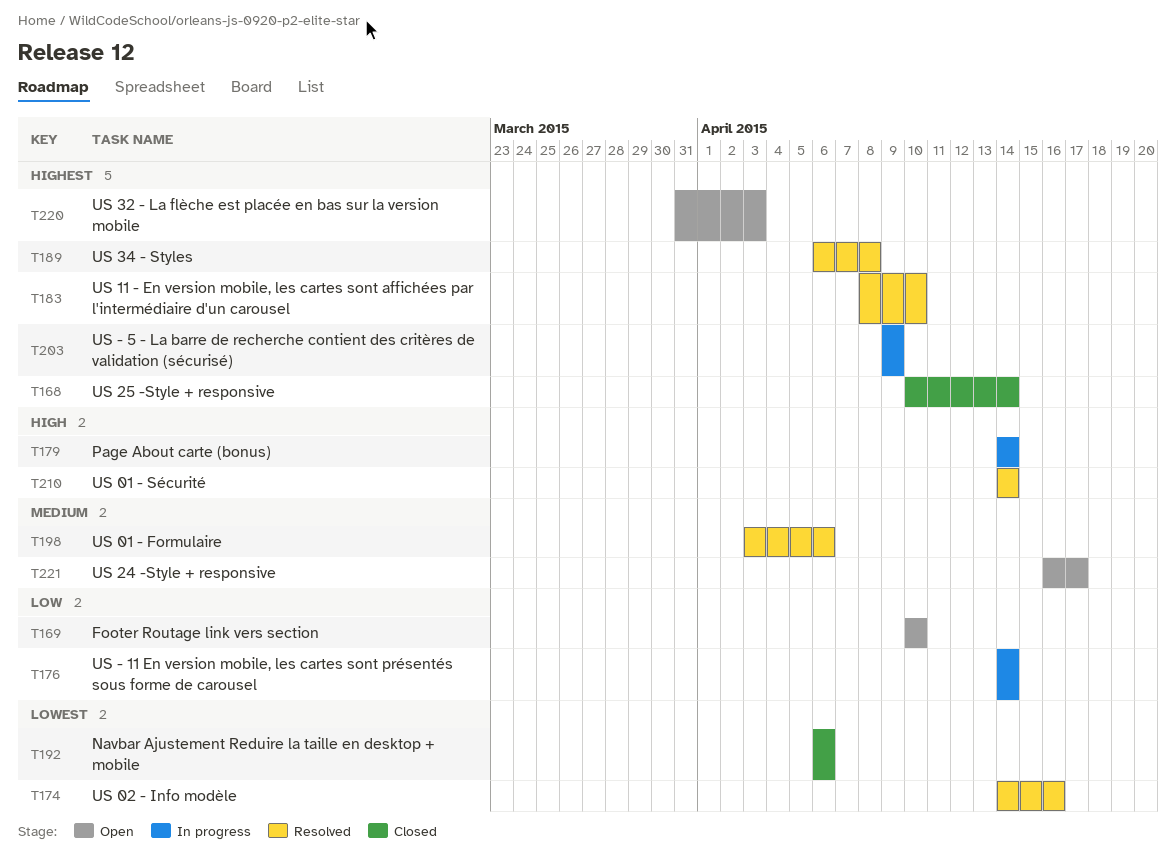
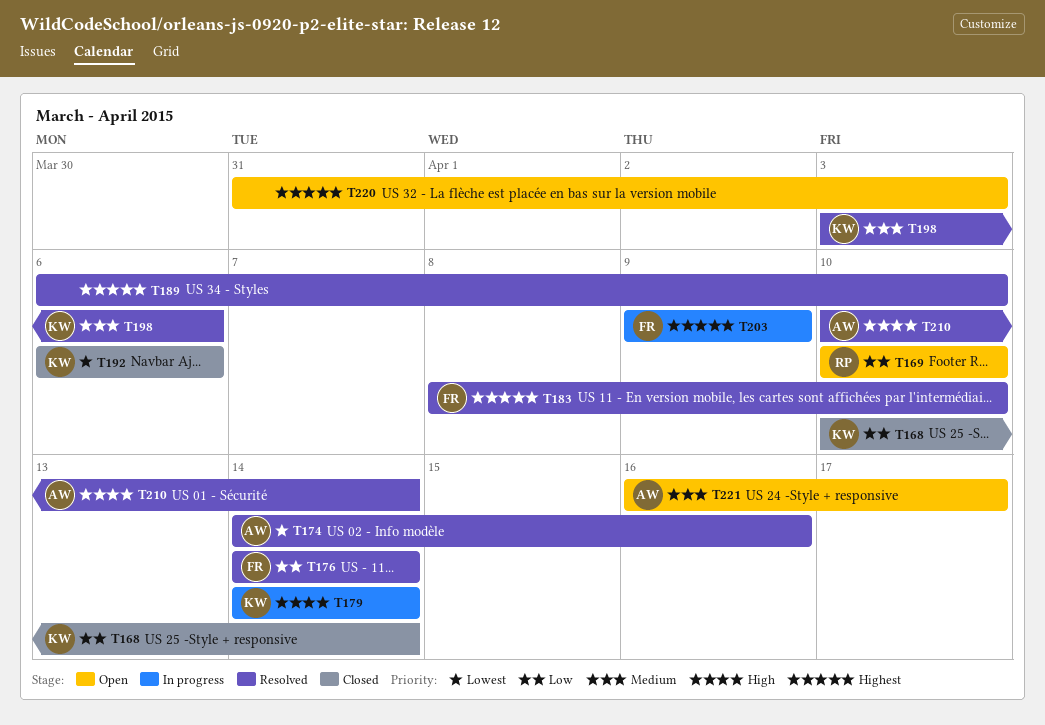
T168, priority: Highest -> Low
T176, status: In progress -> Resolved
T189, due: Apr 8 -> Apr 10
T210, start: Apr 14 -> Apr 10

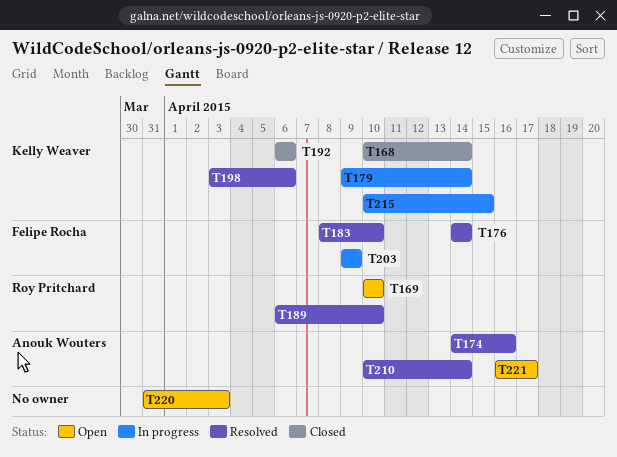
T179, start: Apr 14 -> Apr 9
T189, owner: none -> Roy Pritchard
T215: none -> present

